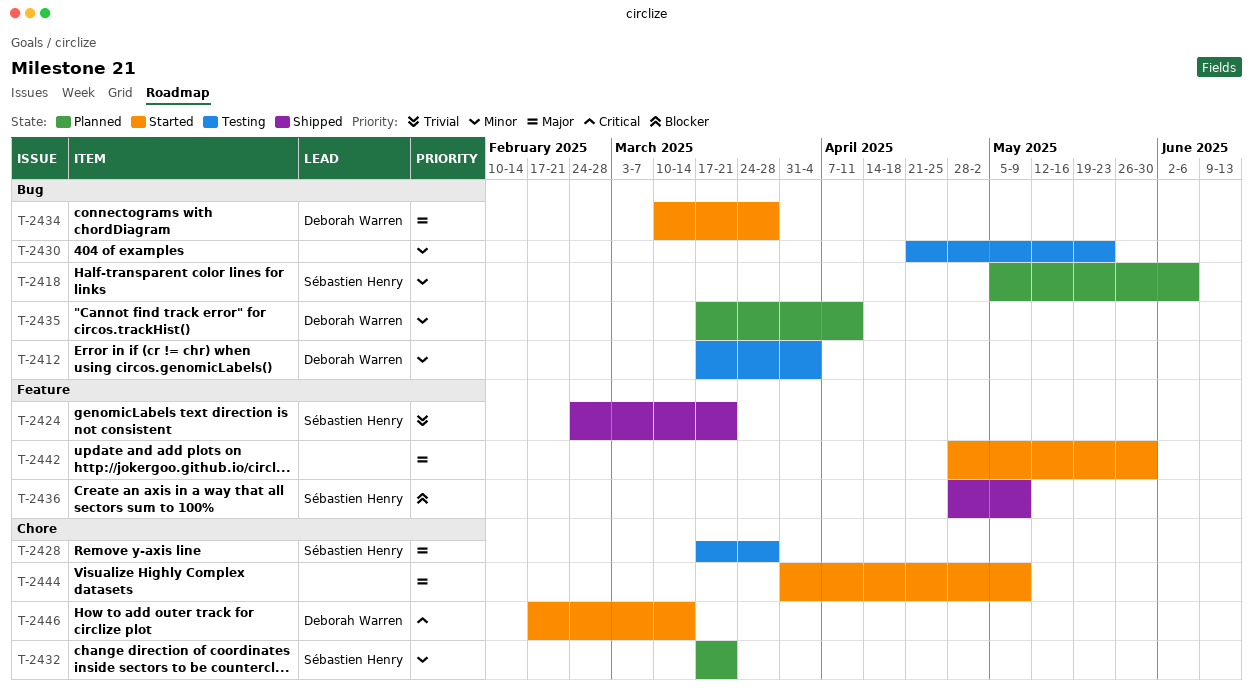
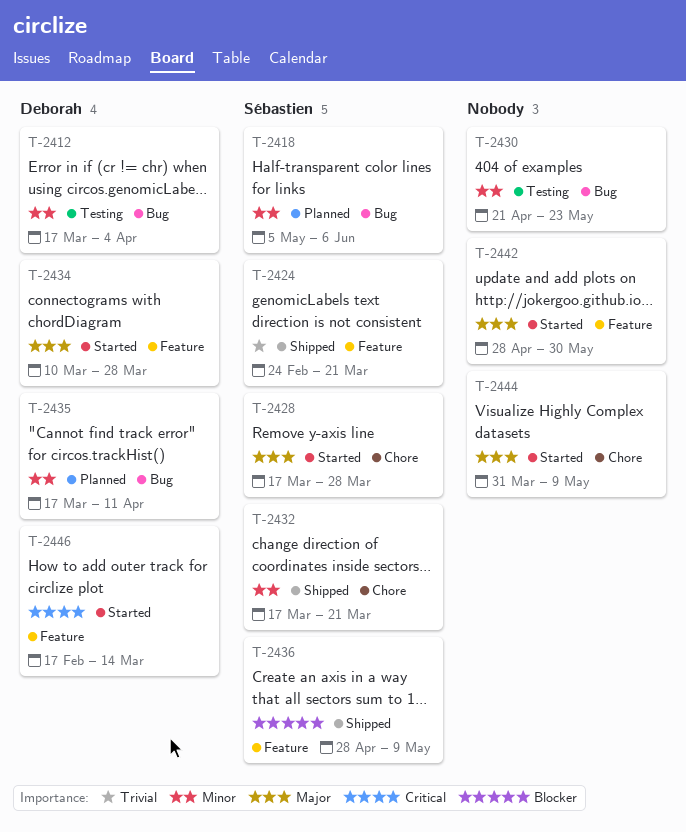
T-2428, status: Testing -> Started
T-2432, status: Planned -> Shipped
T-2434, label: Bug -> Feature
T-2446, label: Chore -> Feature

